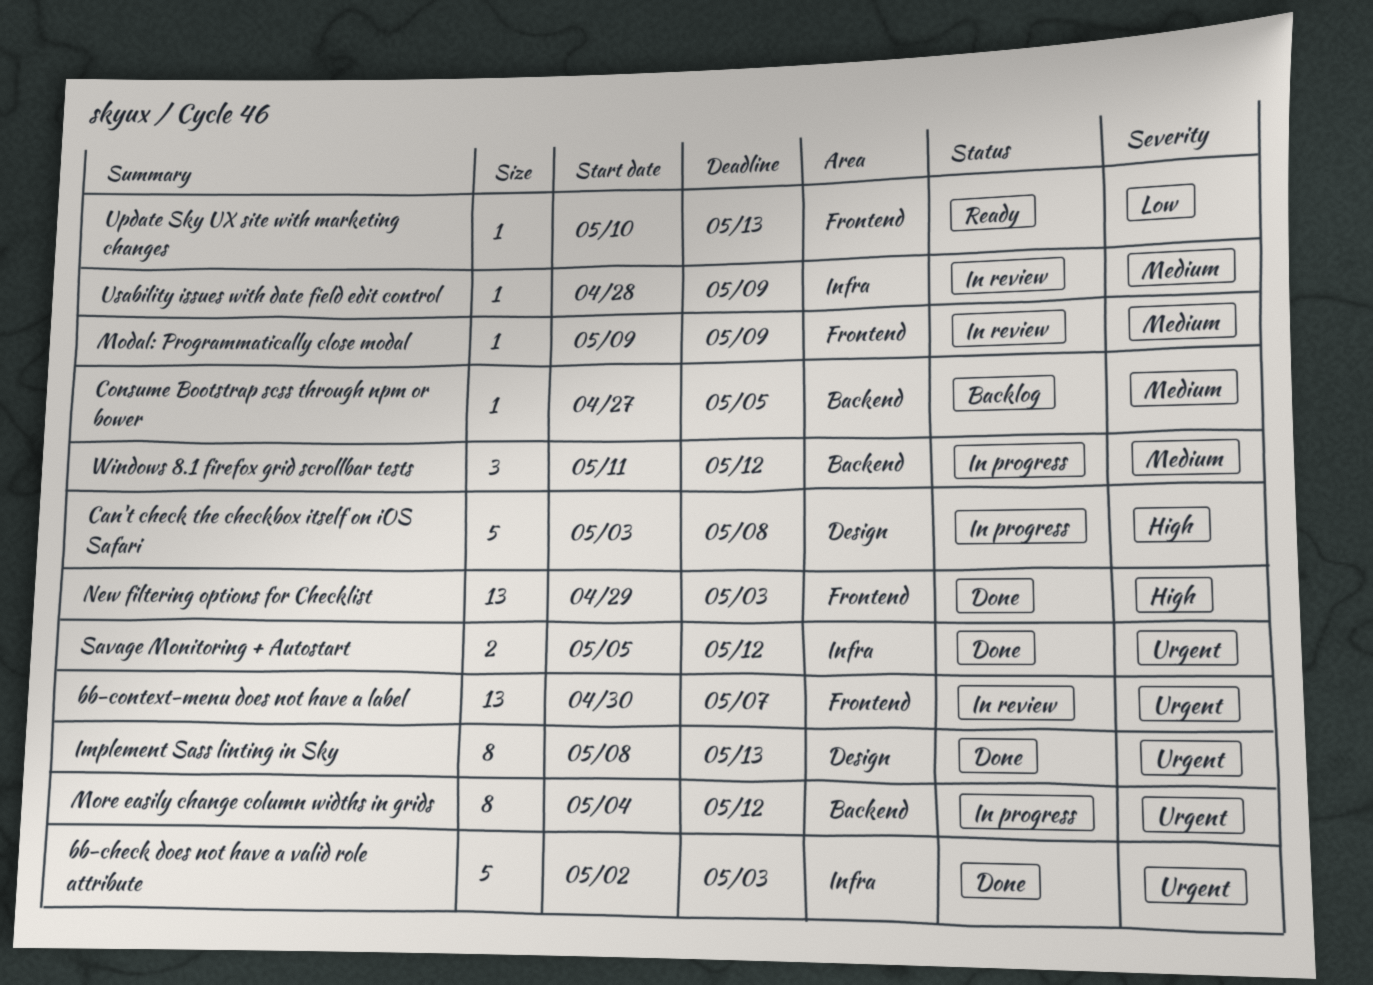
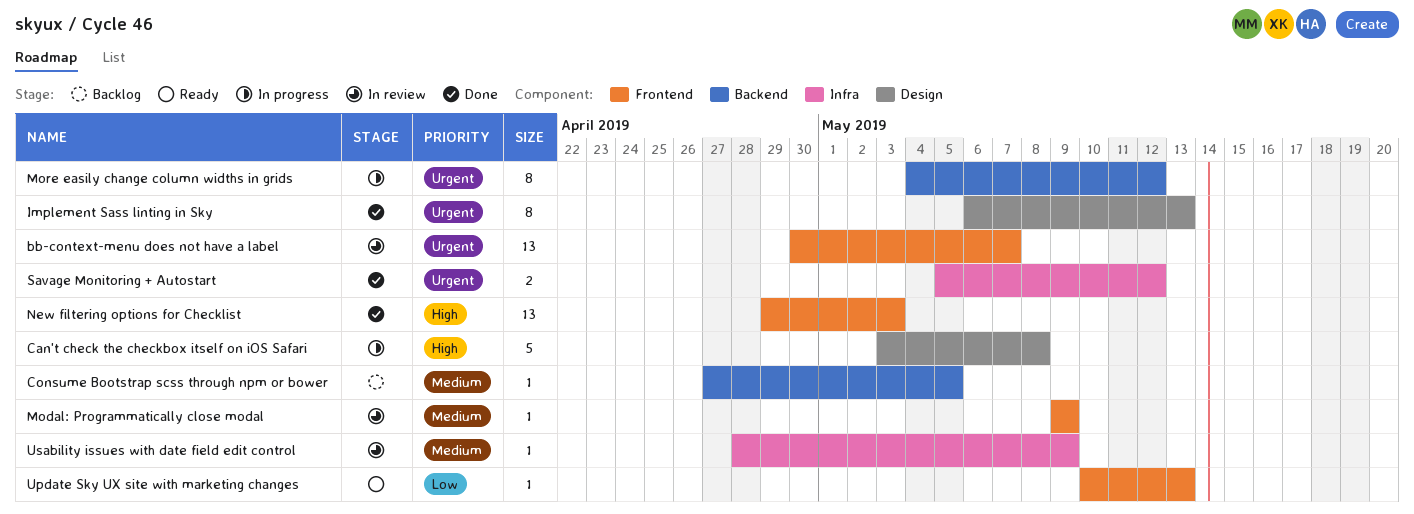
bb-check does not have a valid role attribute: present -> none
Implement Sass linting in Sky, start: May 8 -> May 6
Windows 8.1 firefox grid scrollbar tests: present -> none

